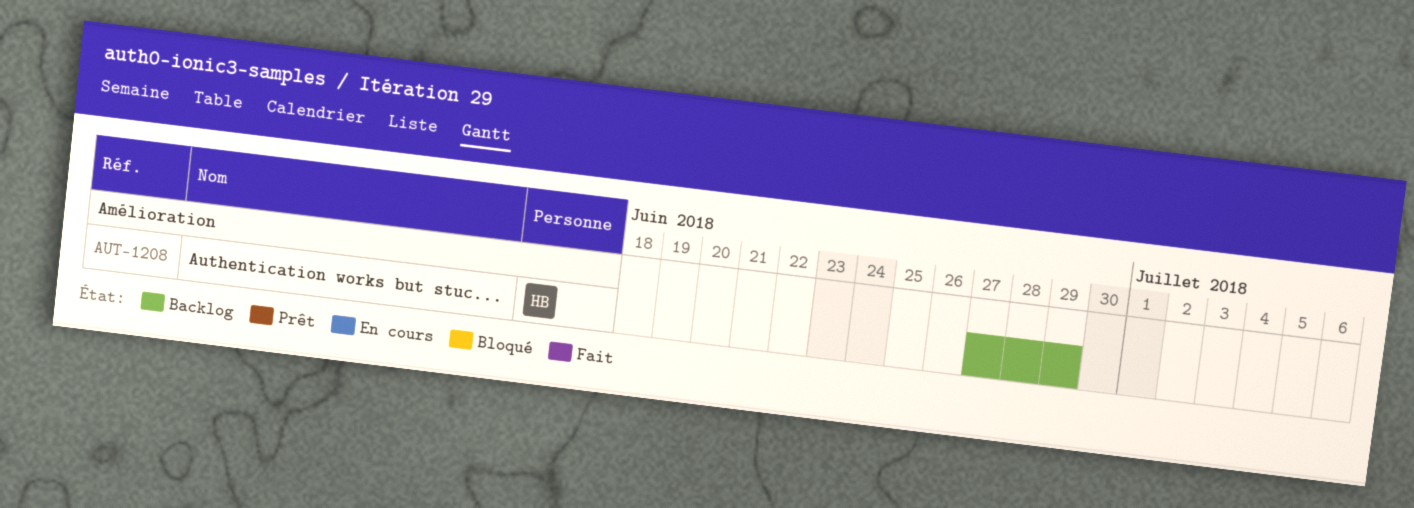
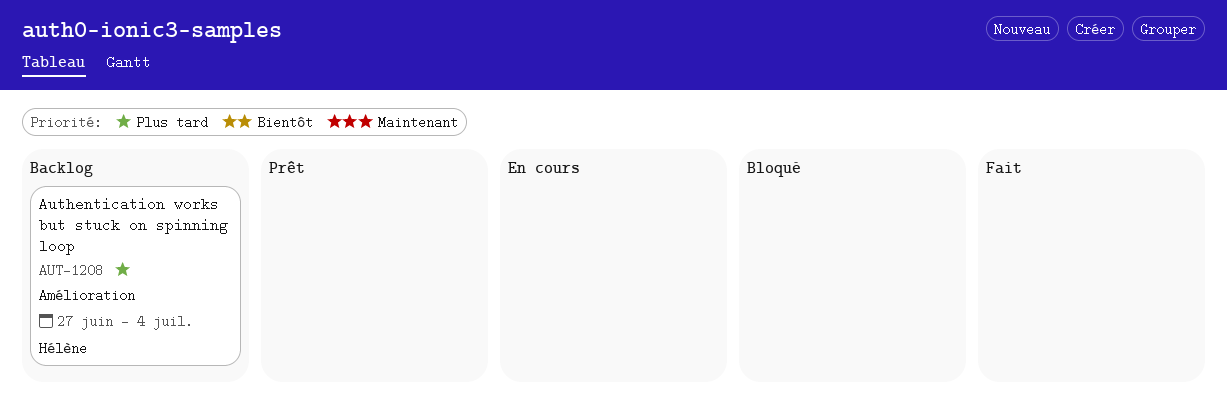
AUT-1208, due: Jun 29 -> Jul 4

